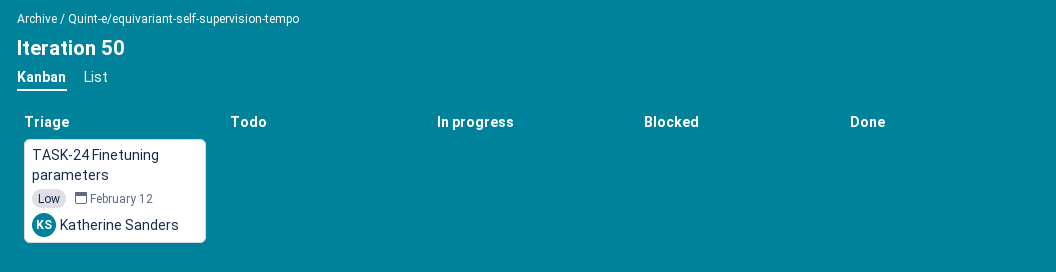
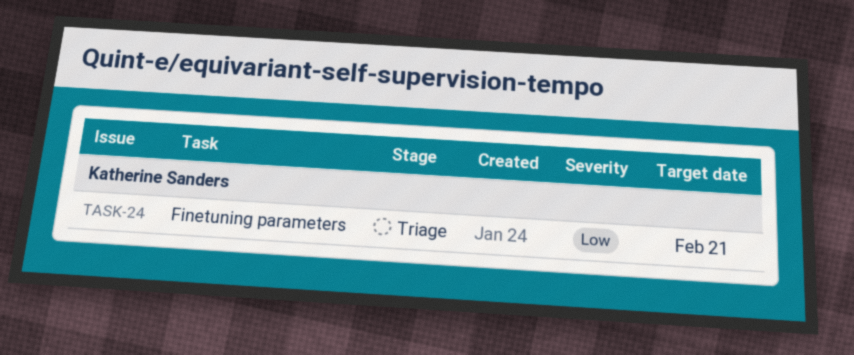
TASK-24, due: Feb 12 -> Feb 21

